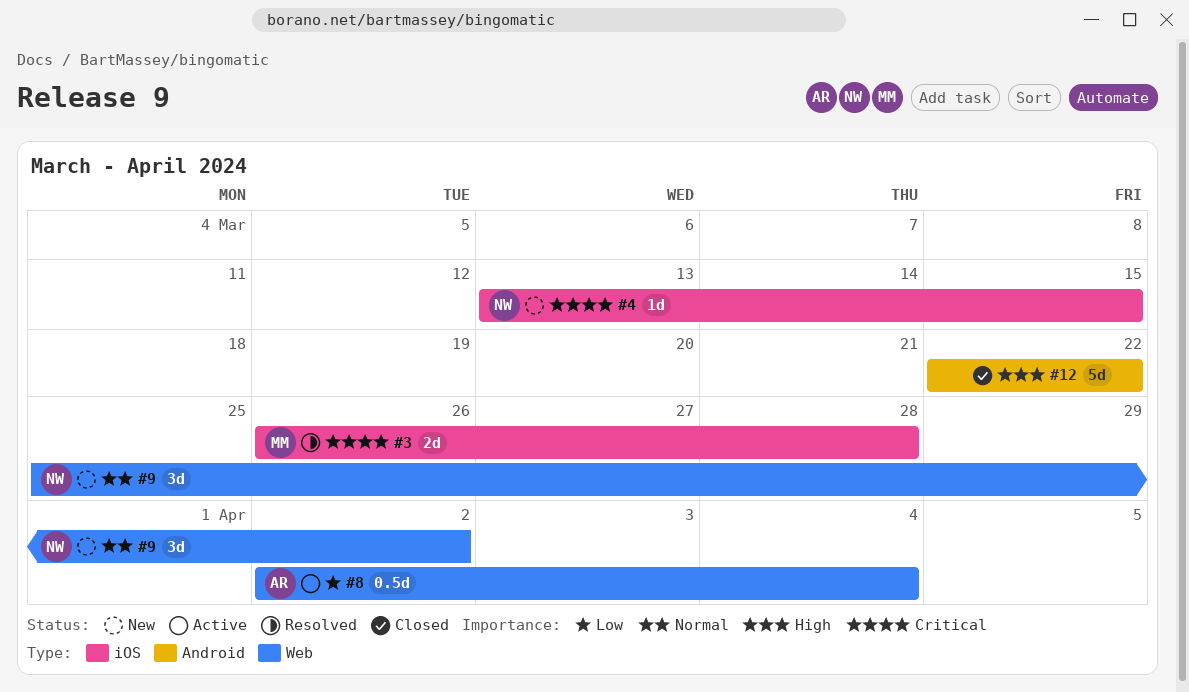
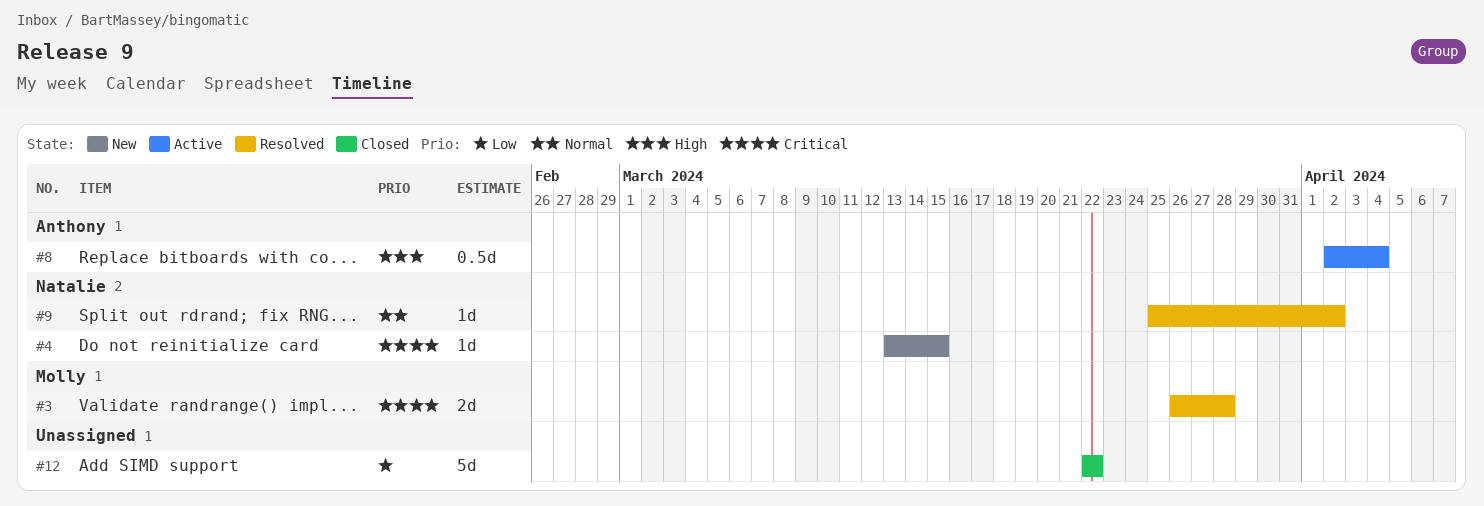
#8, priority: Low -> High
#9, status: New -> Resolved
#9, estimate: 3d -> 1d
#12, priority: High -> Low

